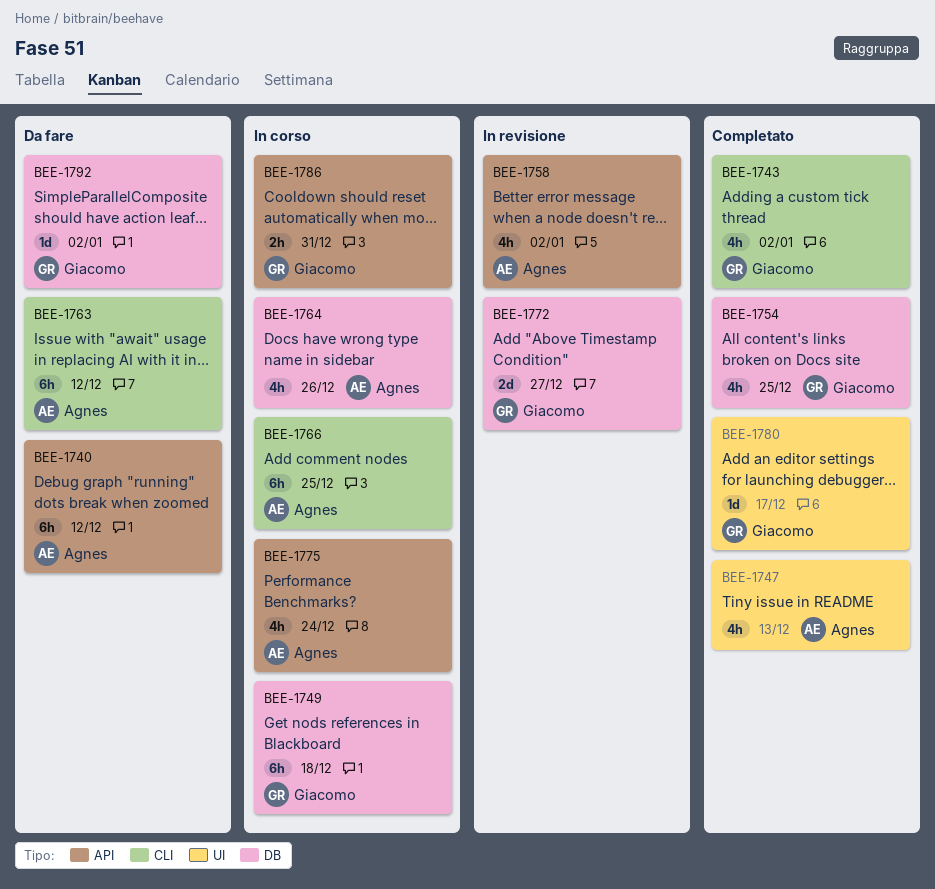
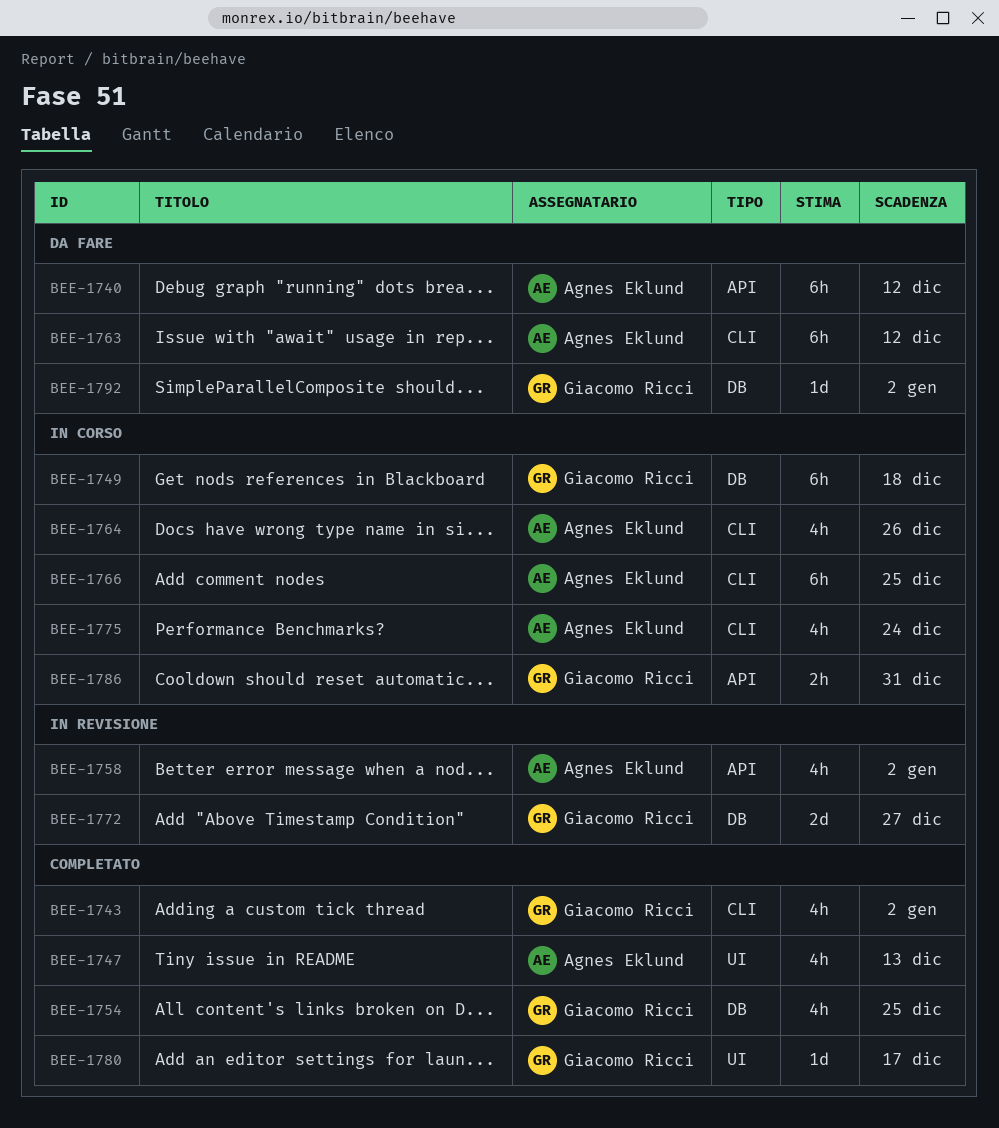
BEE-1764, label: DB -> CLI
BEE-1775, label: API -> CLI

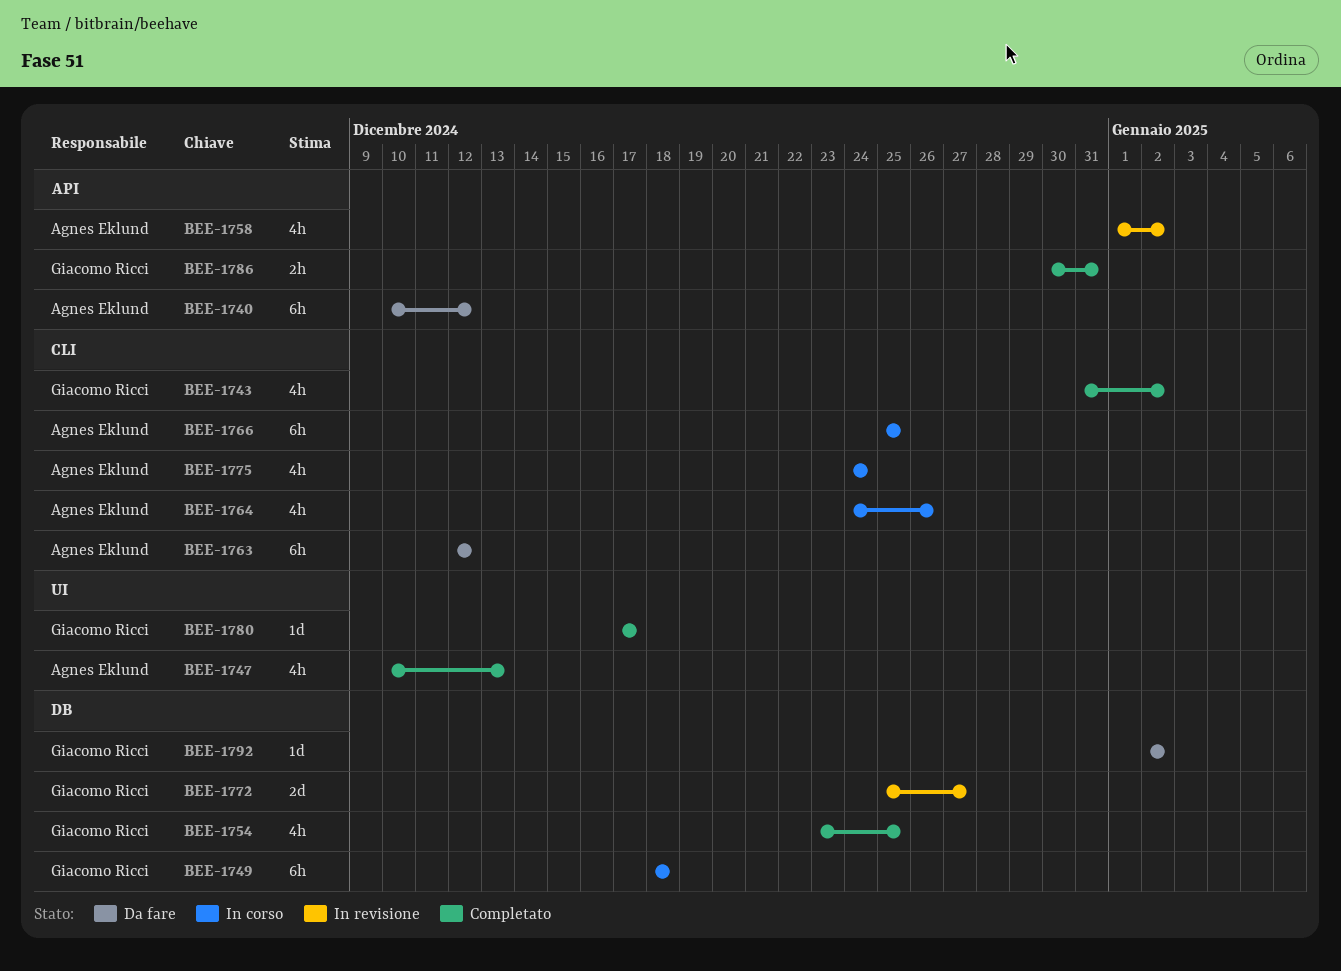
BEE-1786, status: In corso -> Completato

